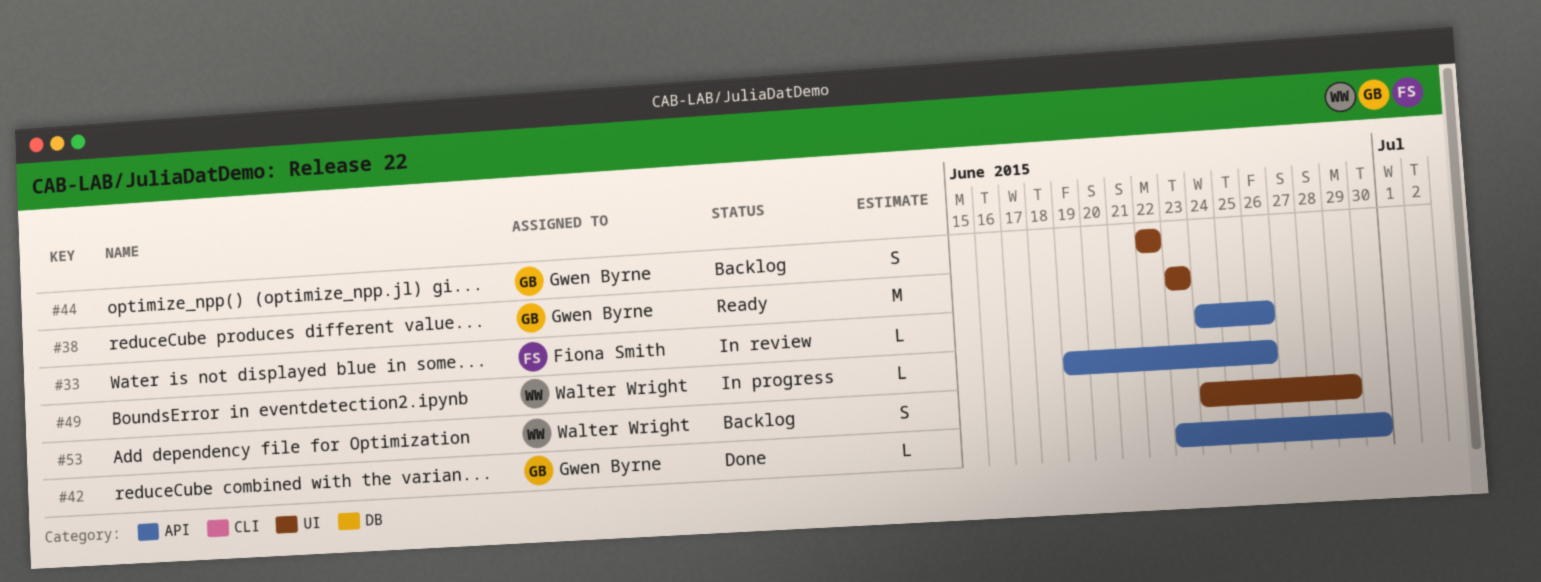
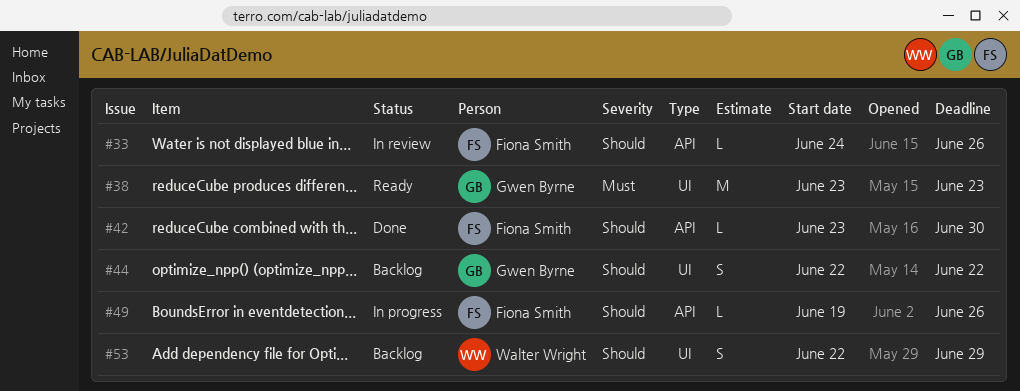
#42, owner: Gwen Byrne -> Fiona Smith
#49, owner: Walter Wright -> Fiona Smith
#53, start: Jun 24 -> Jun 22

